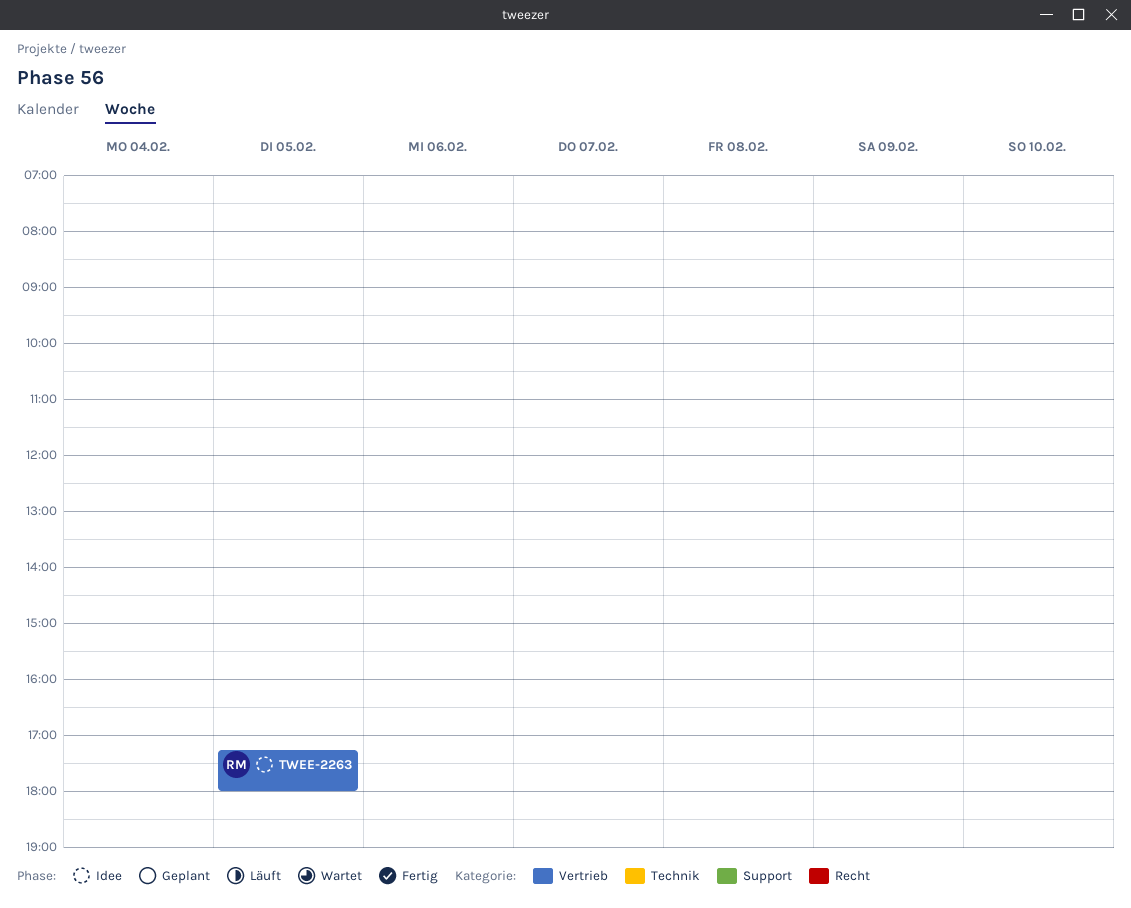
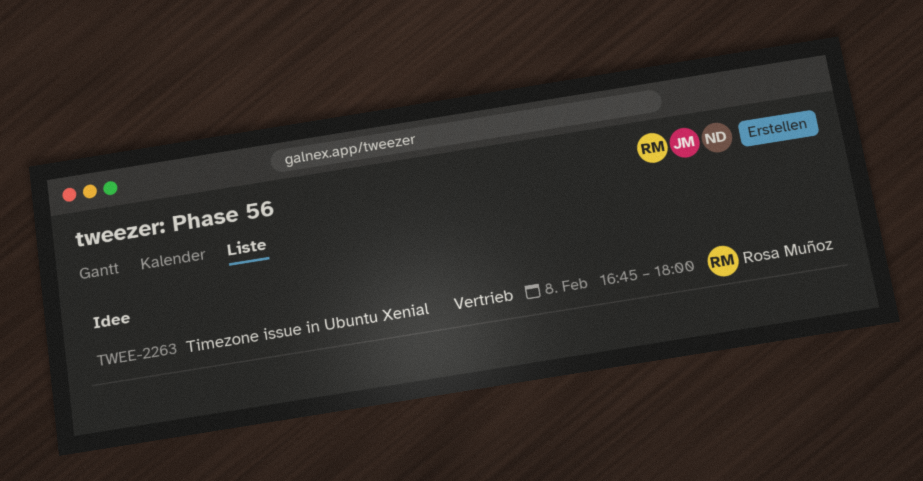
TWEE-2263, day: Feb 5 -> Feb 8
TWEE-2263, begins: 17:15 -> 16:45

